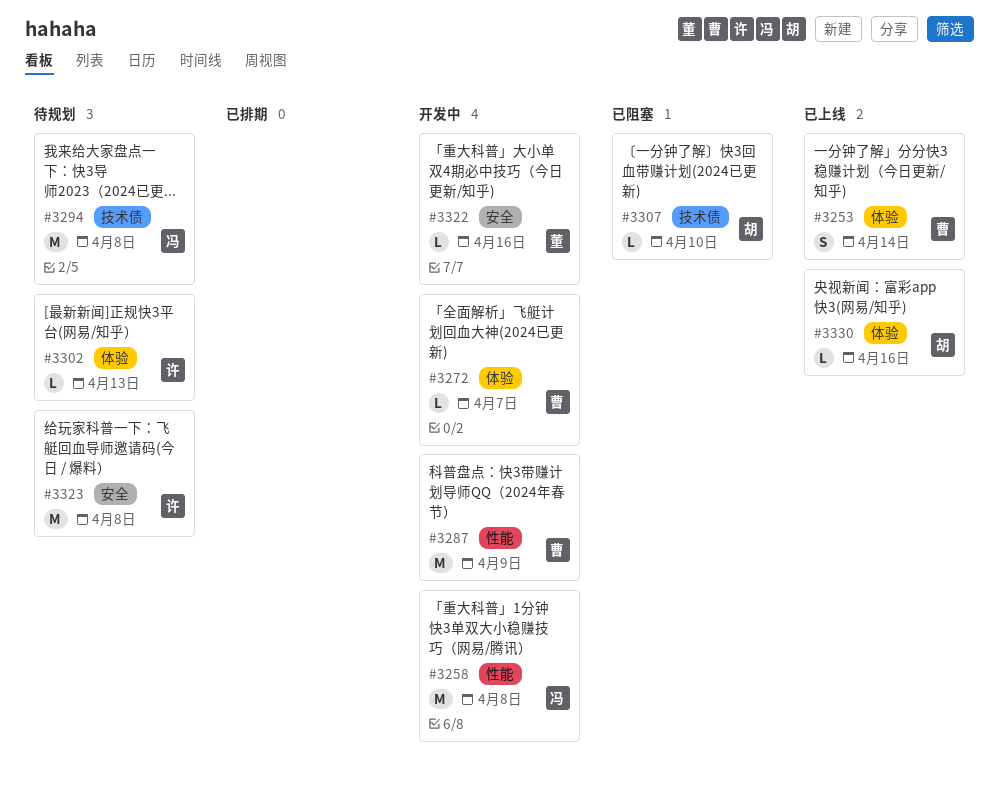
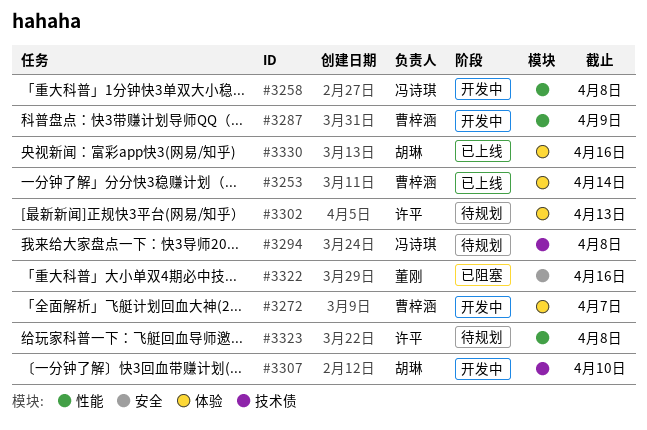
#3307, status: 已阻塞 -> 开发中
#3322, status: 开发中 -> 已阻塞
#3323, label: 安全 -> 性能

